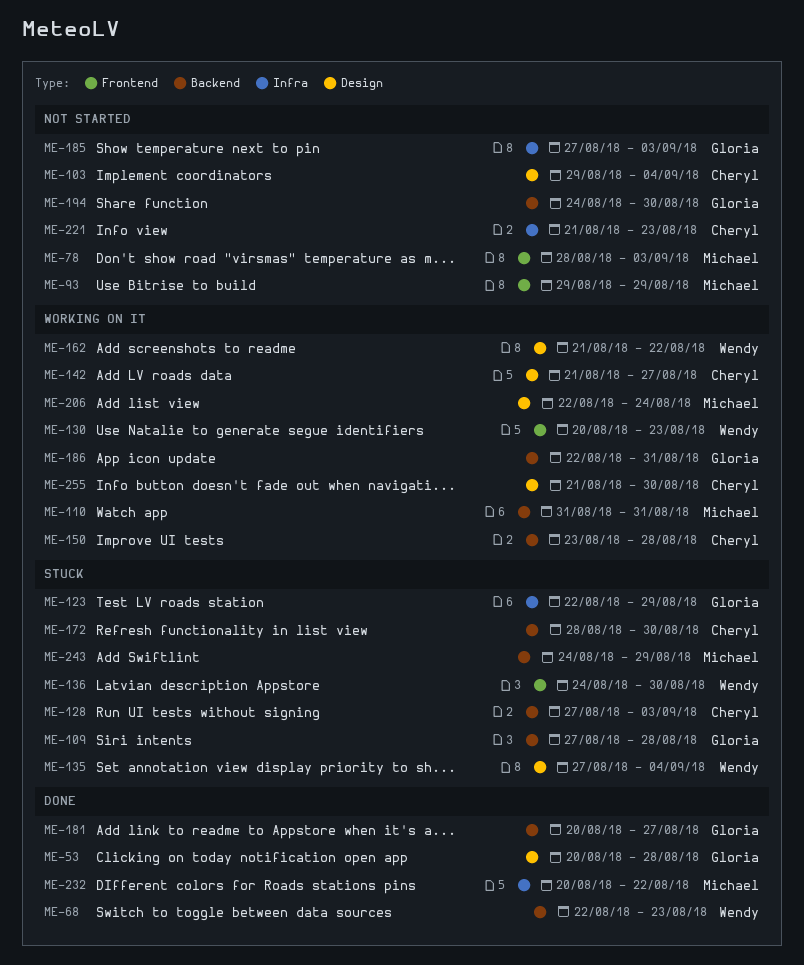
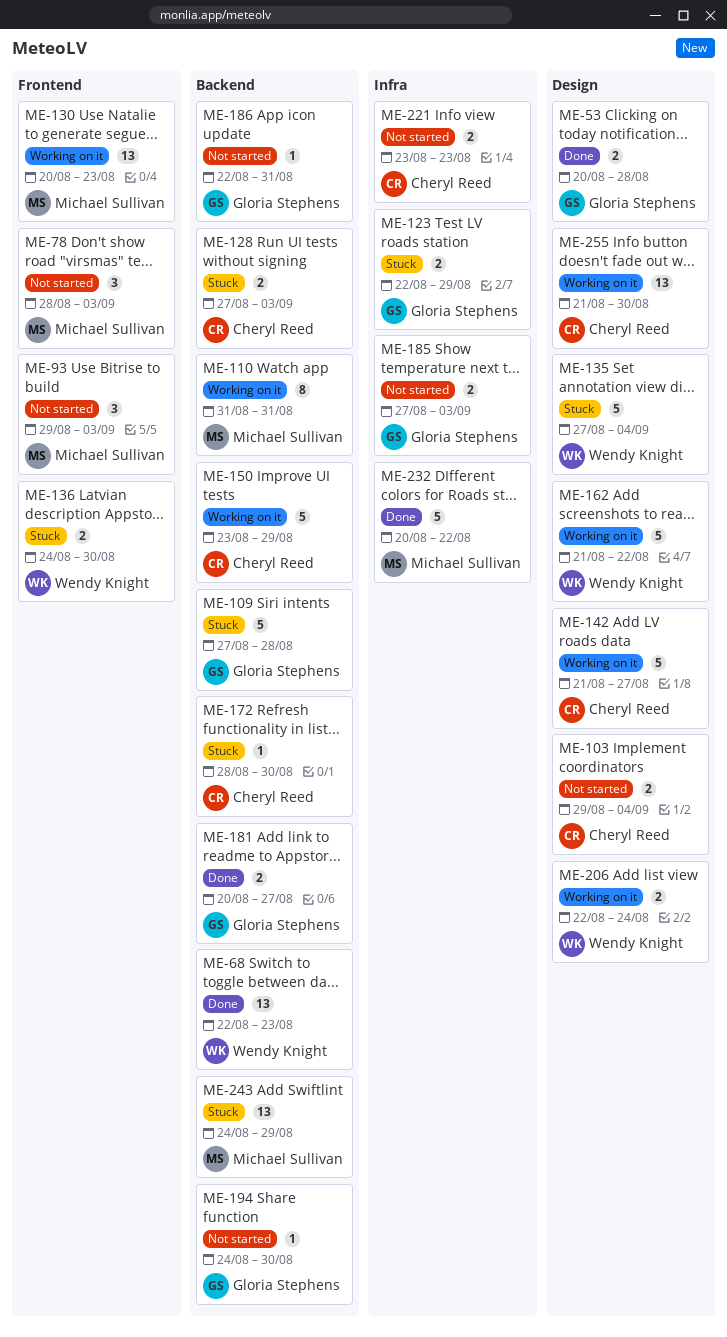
ME-93, due: Aug 29 -> Sep 3
ME-130, owner: Wendy Knight -> Michael Sullivan
ME-150, due: Aug 28 -> Aug 29
ME-186, status: Working on it -> Not started
ME-206, owner: Michael Sullivan -> Wendy Knight
ME-221, start: Aug 21 -> Aug 23

